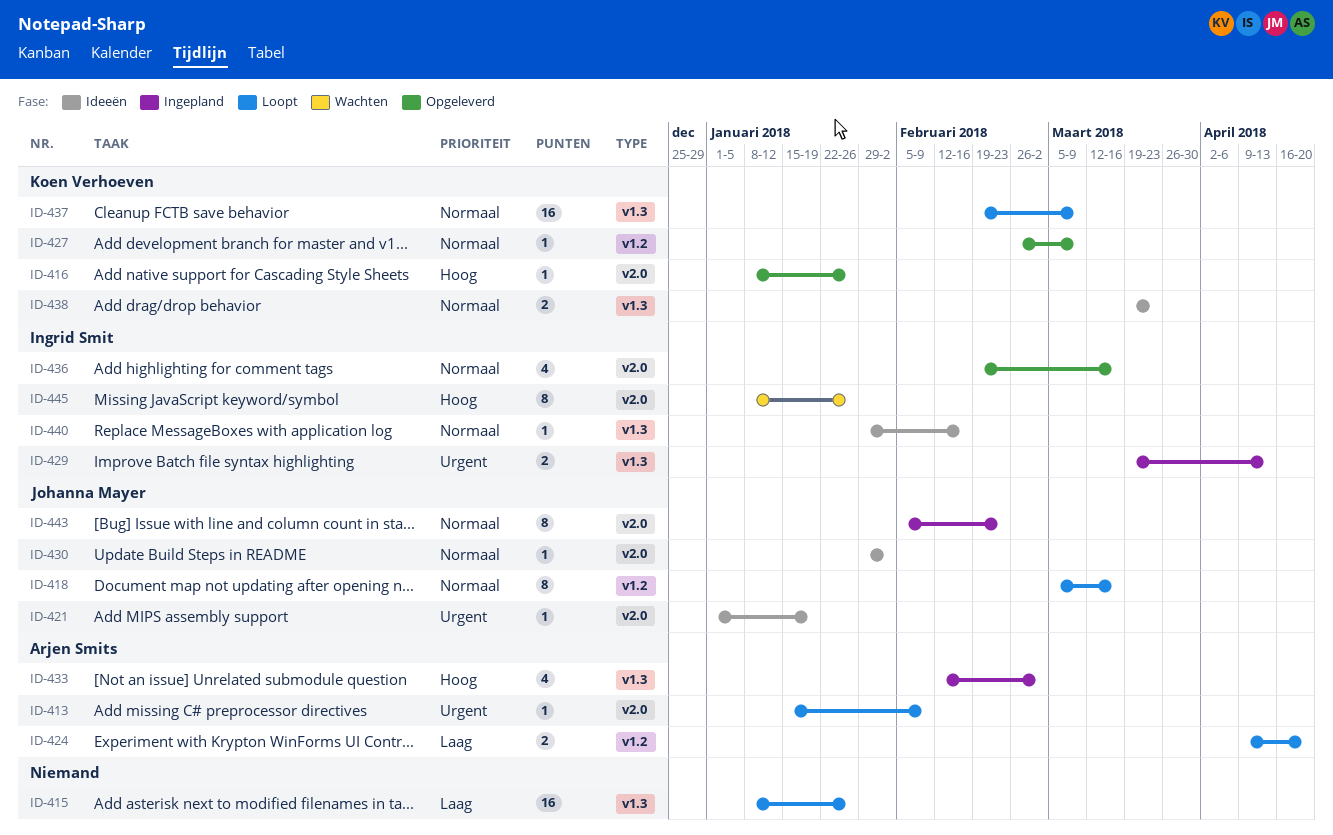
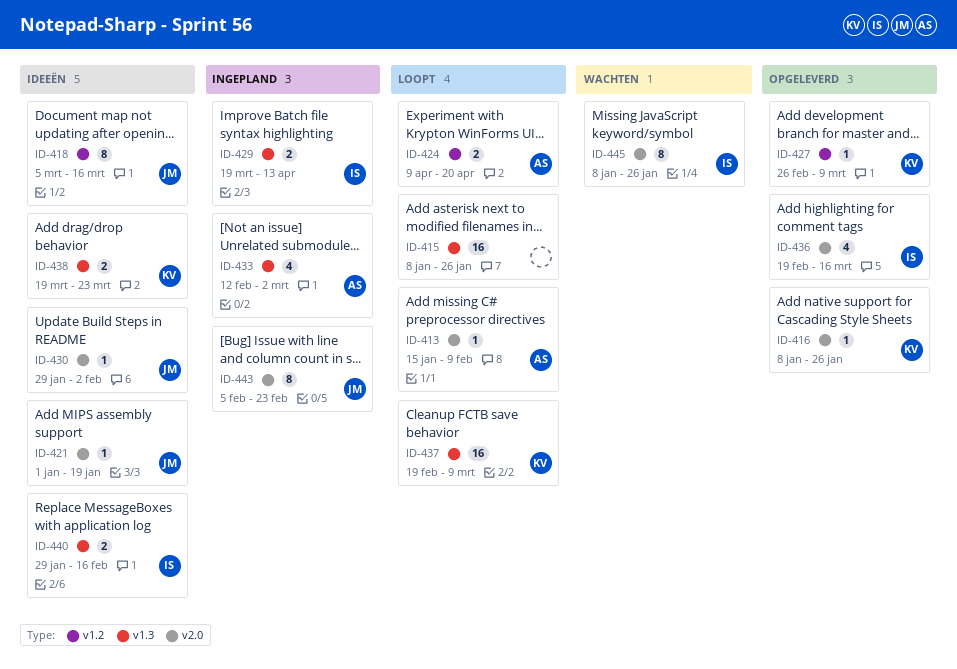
ID-418, status: Loopt -> Ideeën
ID-440, estimate: 1 -> 2

